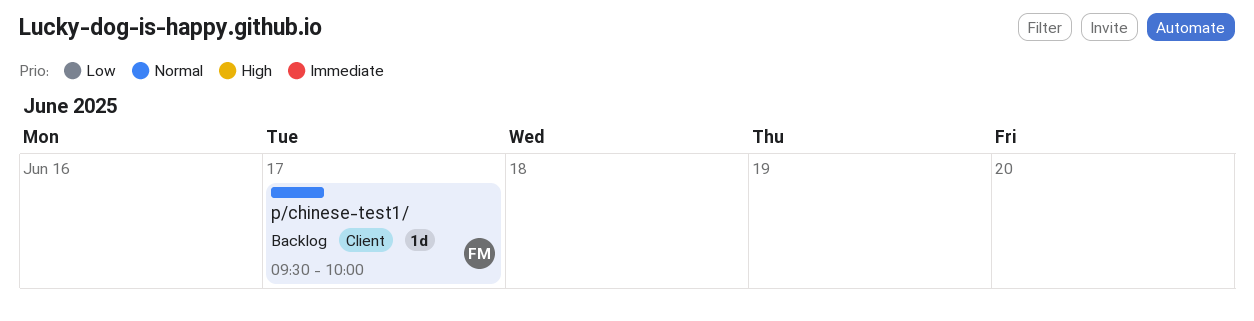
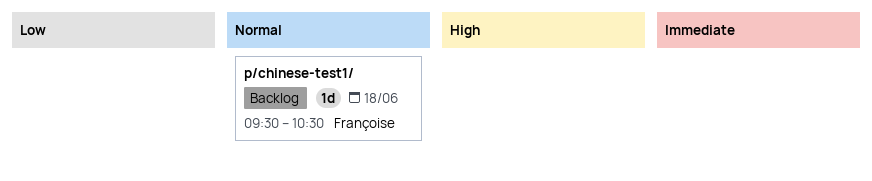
p/chinese-test1/, day: Jun 17 -> Jun 18
p/chinese-test1/, ends: 10:00 -> 10:30

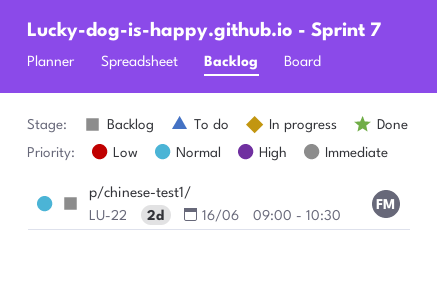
p/chinese-test1/, estimate: 1d -> 2d
p/chinese-test1/, day: Jun 18 -> Jun 16
p/chinese-test1/, begins: 09:30 -> 09:00

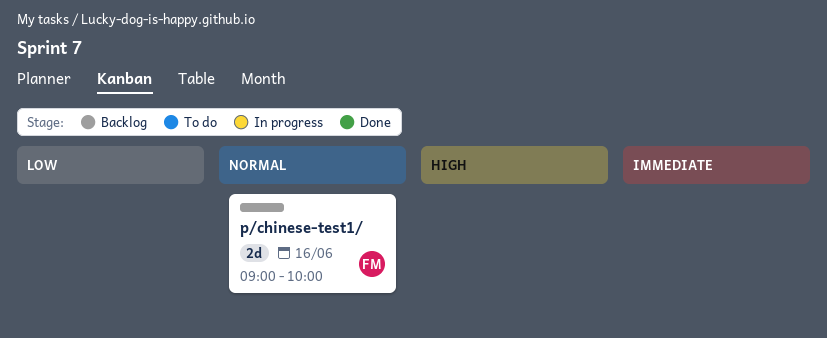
p/chinese-test1/, ends: 10:30 -> 10:00

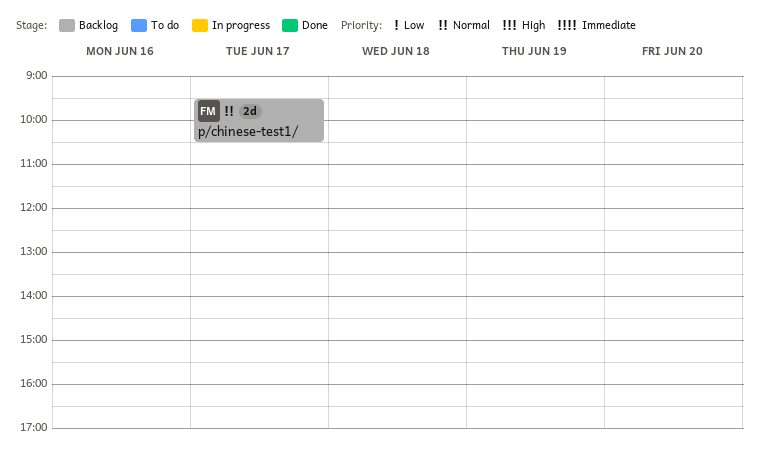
p/chinese-test1/, day: Jun 16 -> Jun 17
p/chinese-test1/, begins: 09:00 -> 09:30
p/chinese-test1/, ends: 10:00 -> 10:30

